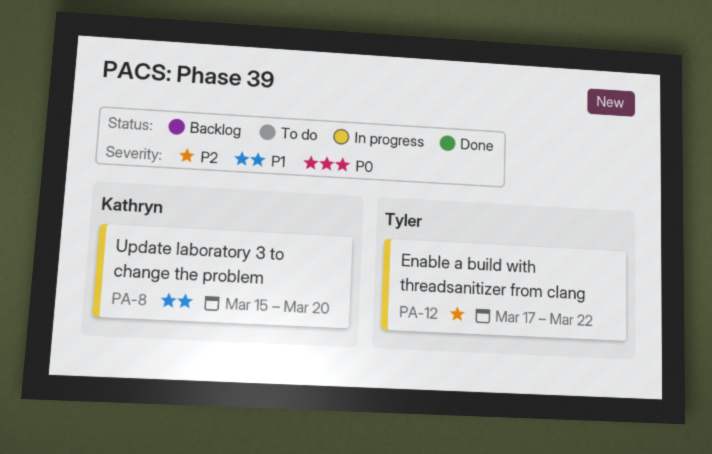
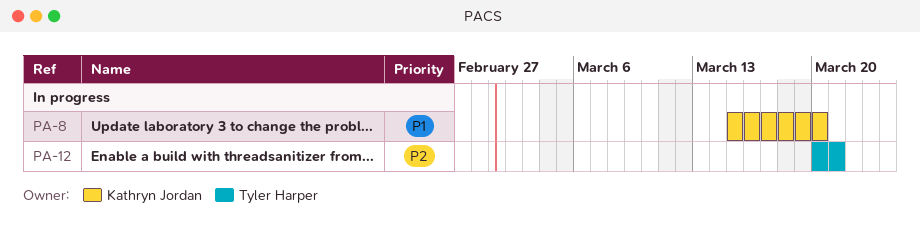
PA-12, start: Mar 17 -> Mar 20
PA-12, due: Mar 22 -> Mar 21

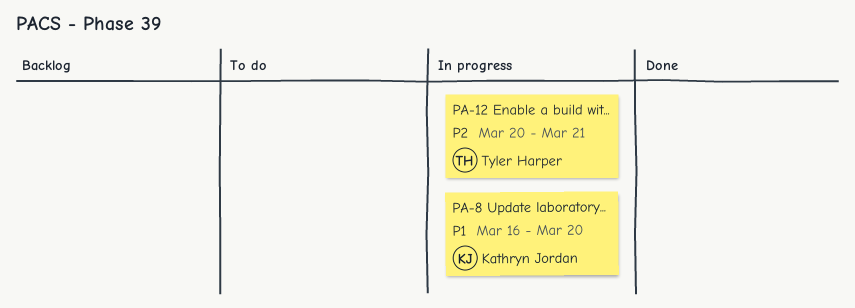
PA-8, start: Mar 15 -> Mar 16

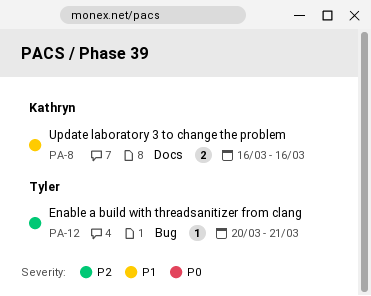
PA-8, due: Mar 20 -> Mar 16

